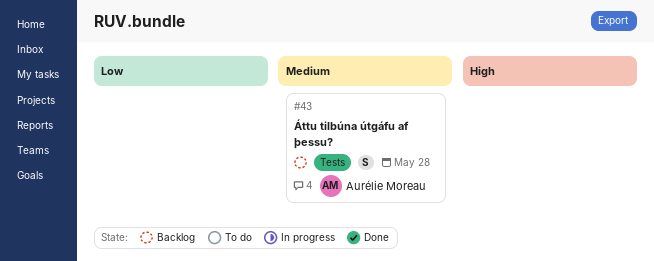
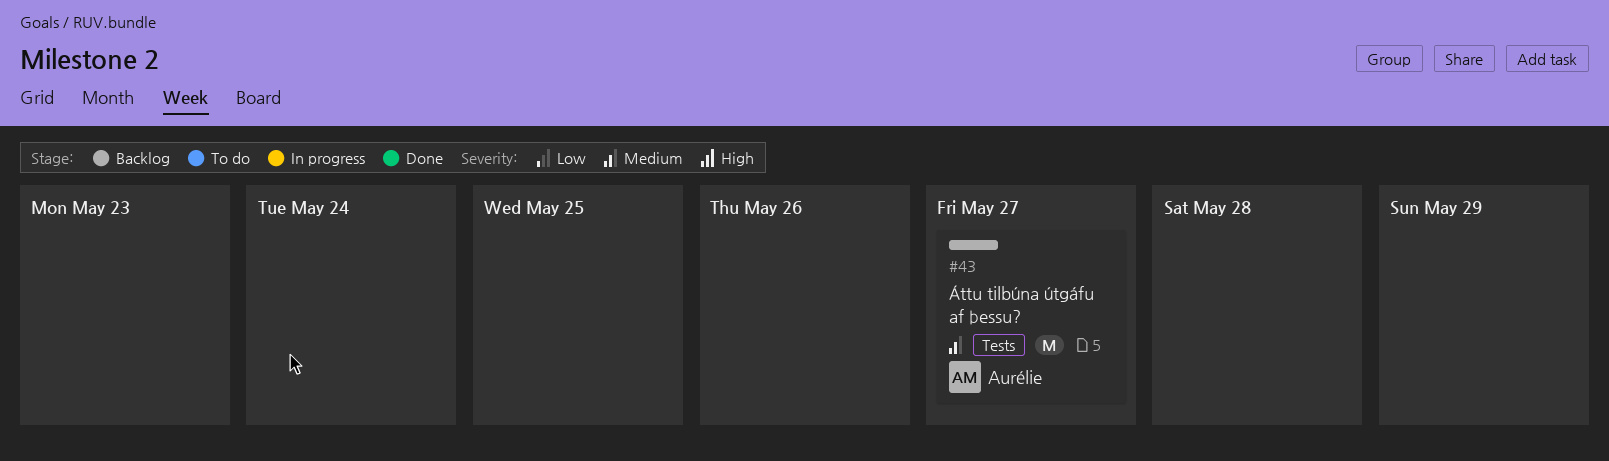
#43, estimate: S -> M
#43, due: May 28 -> May 27

